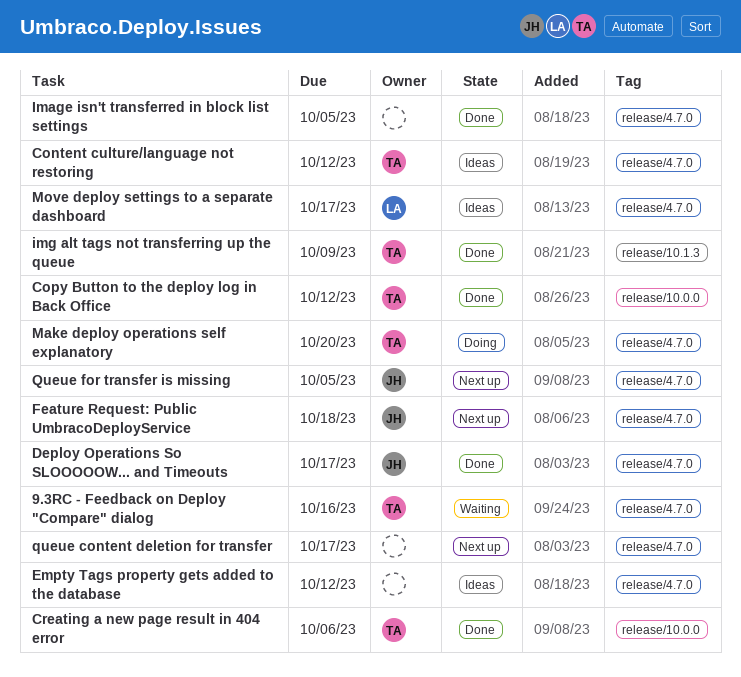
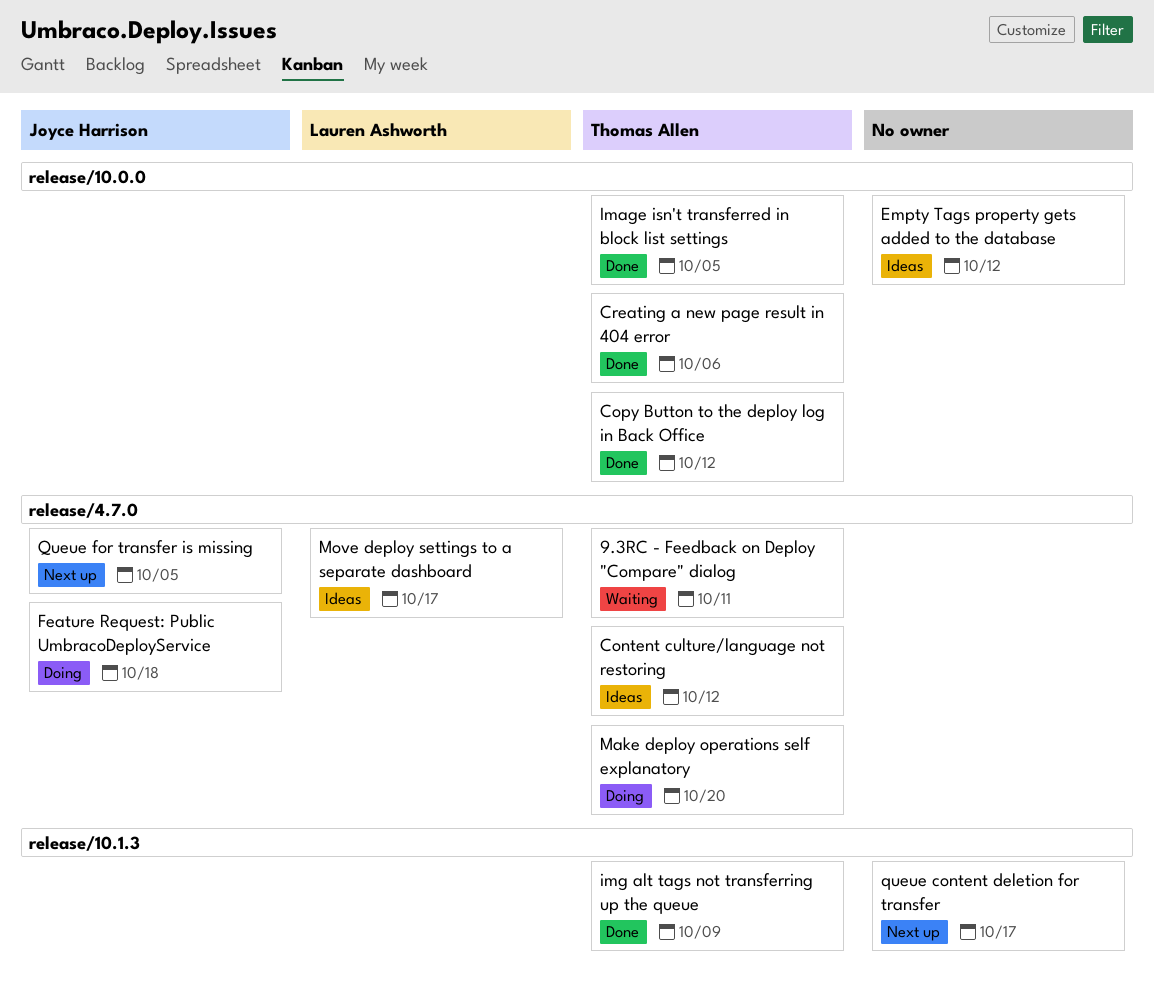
9.3RC - Feedback on Deploy "Compare" dialog, due: Oct 16 -> Oct 11
Deploy Operations So SLOOOOOW... and Timeouts: present -> none
Empty Tags property gets added to the database, label: release/4.7.0 -> release/10.0.0
Feature Request: Public UmbracoDeployService, status: Next up -> Doing
Image isn't transferred in block list settings, owner: none -> Thomas Allen
Image isn't transferred in block list settings, label: release/4.7.0 -> release/10.0.0
queue content deletion for transfer, label: release/4.7.0 -> release/10.1.3

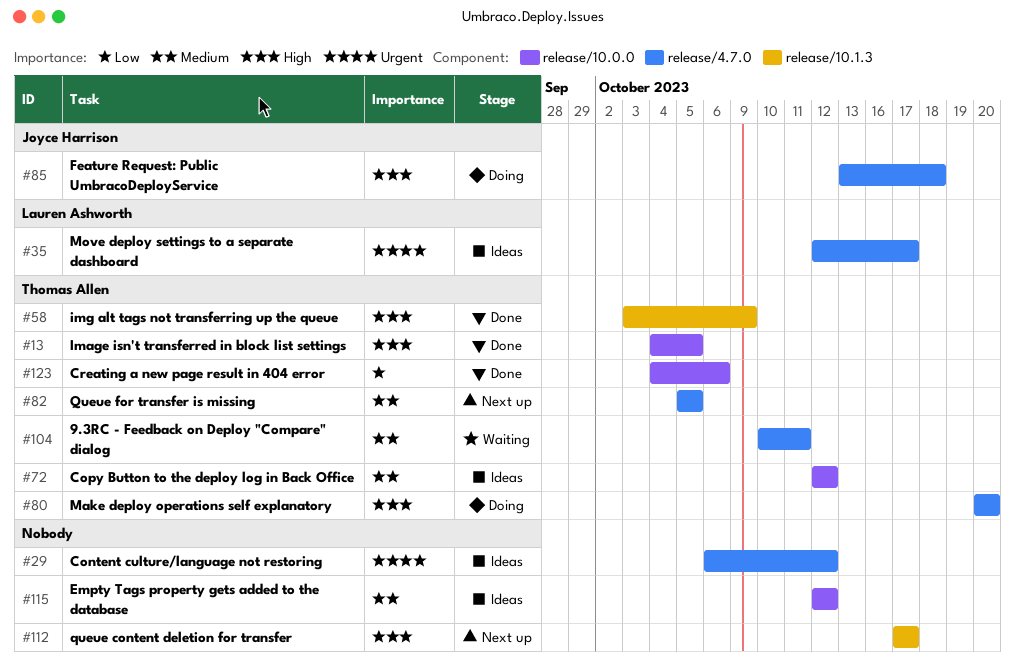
Content culture/language not restoring, owner: Thomas Allen -> none
Copy Button to the deploy log in Back Office, status: Done -> Ideas
Queue for transfer is missing, owner: Joyce Harrison -> Thomas Allen

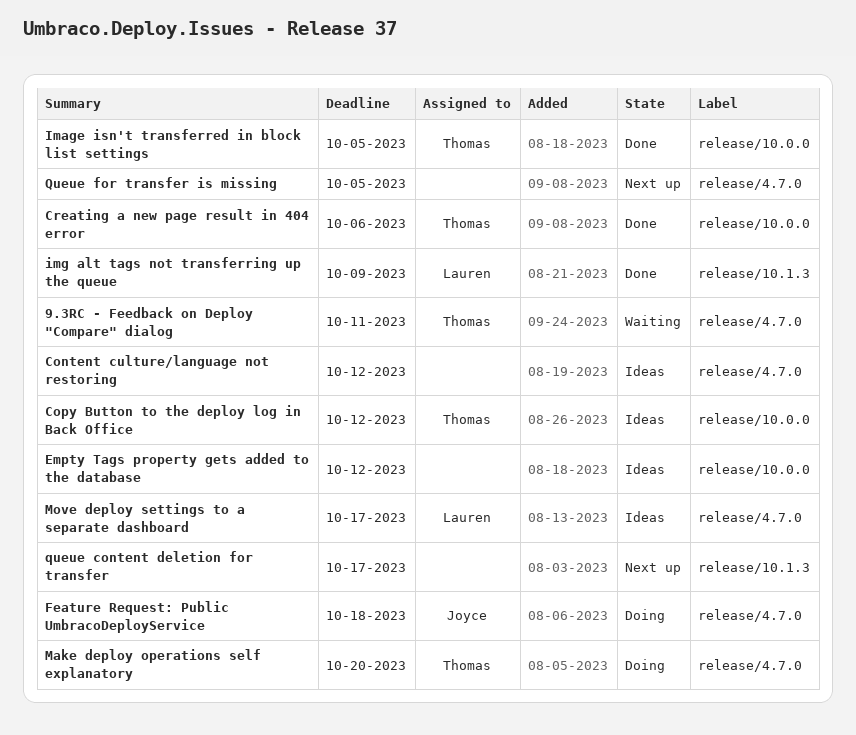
img alt tags not transferring up the queue, owner: Thomas Allen -> Lauren Ashworth
Queue for transfer is missing, owner: Thomas Allen -> none

